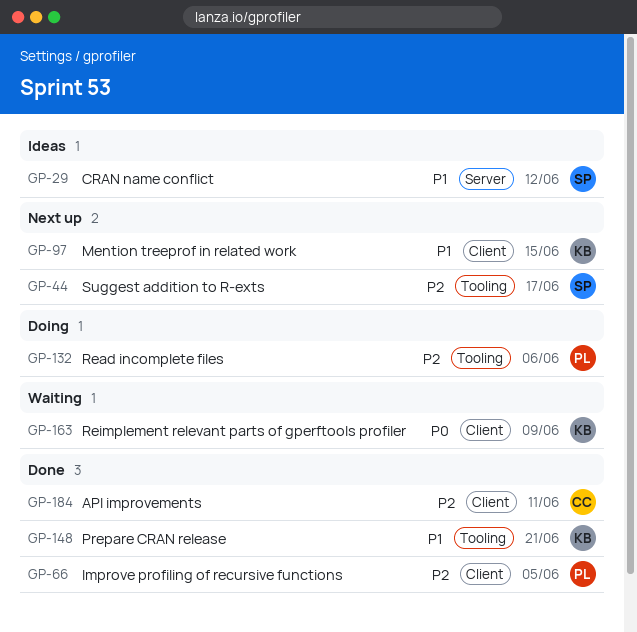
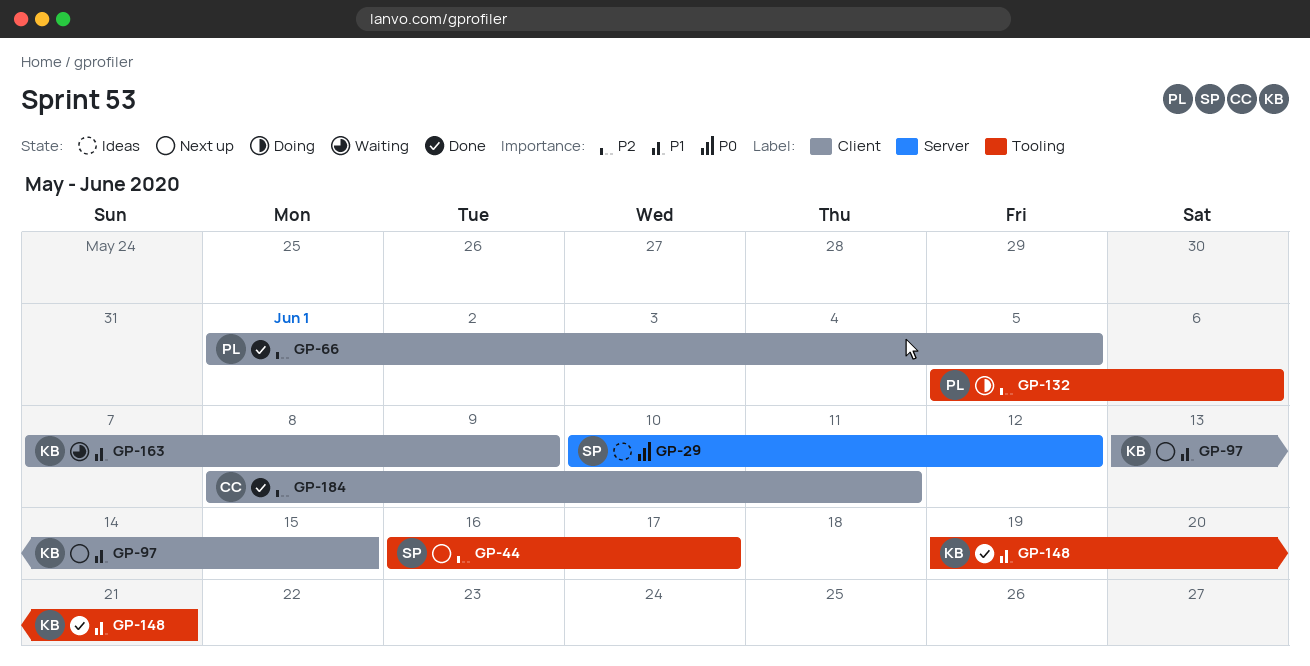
GP-29, priority: P1 -> P0
GP-163, priority: P0 -> P1

